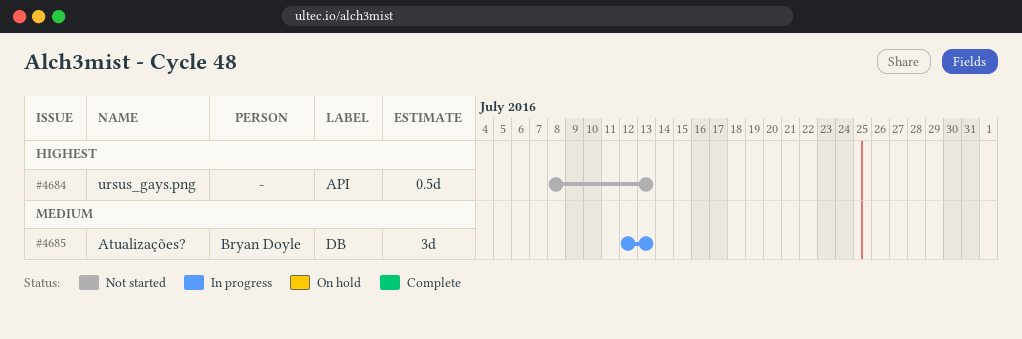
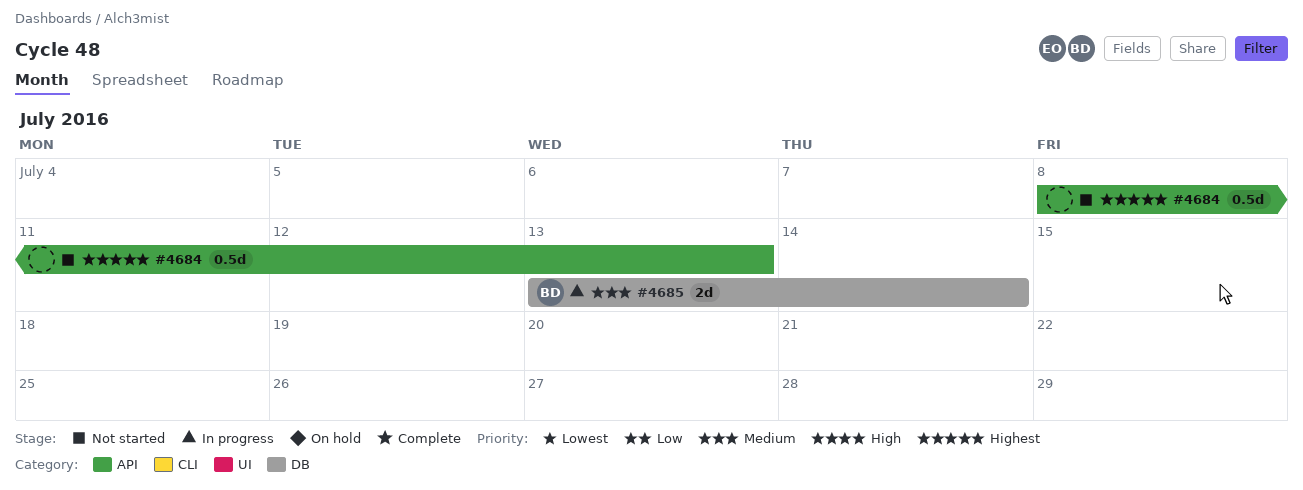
#4685, estimate: 3d -> 2d
#4685, start: Jul 12 -> Jul 13
#4685, due: Jul 13 -> Jul 14

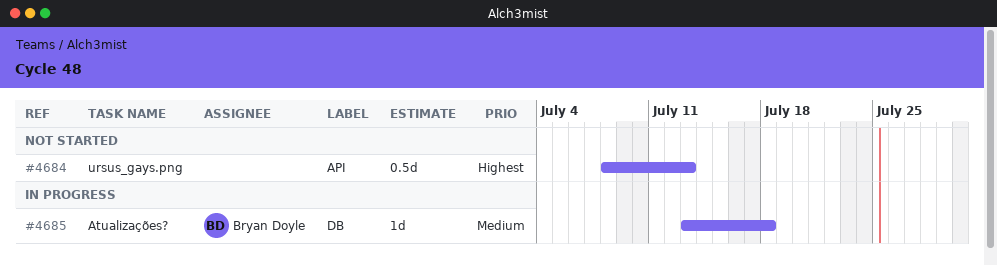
#4685, estimate: 2d -> 1d
#4685, due: Jul 14 -> Jul 18

